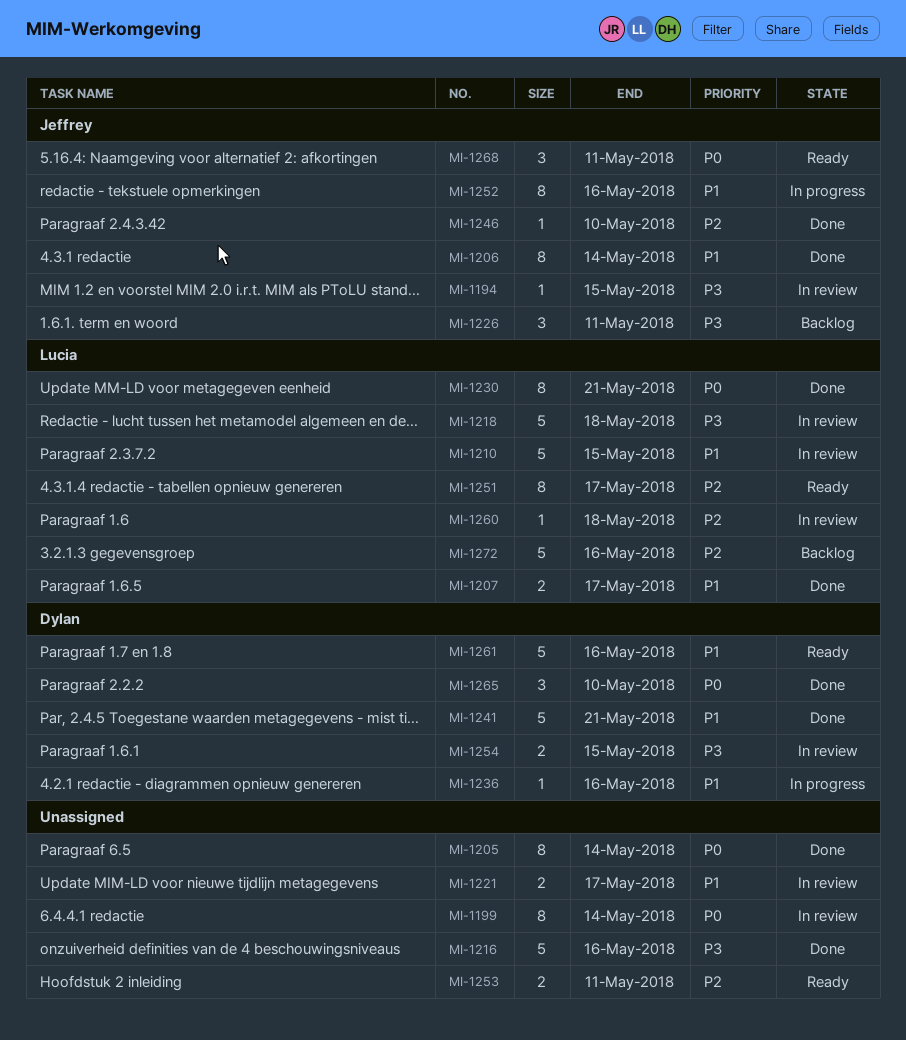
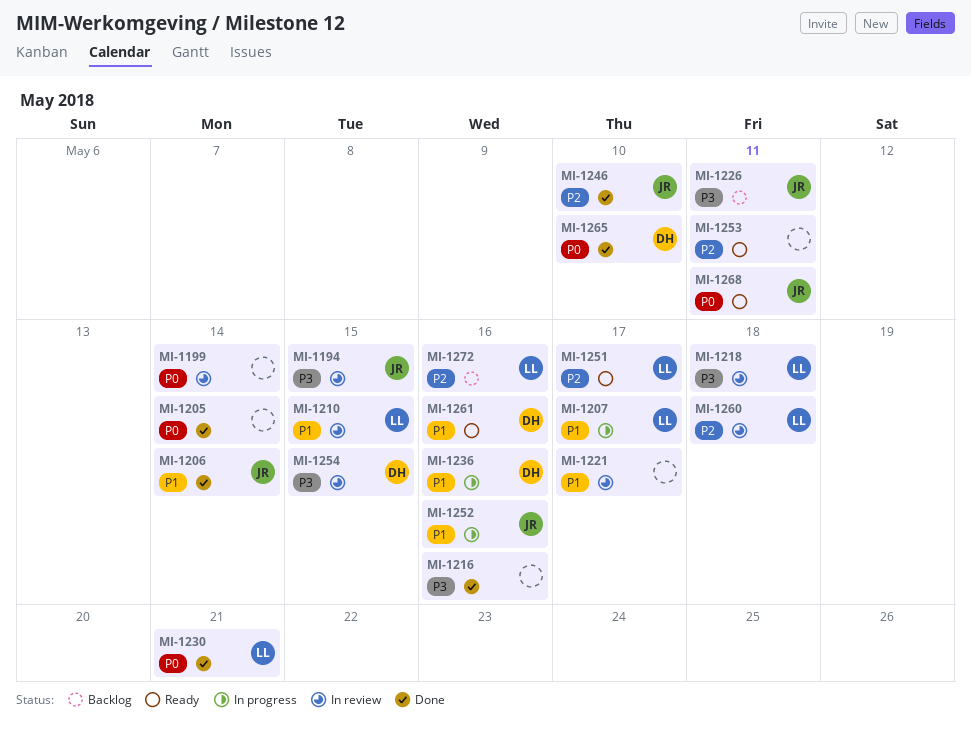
MI-1207, status: Done -> In progress
MI-1241: present -> none

